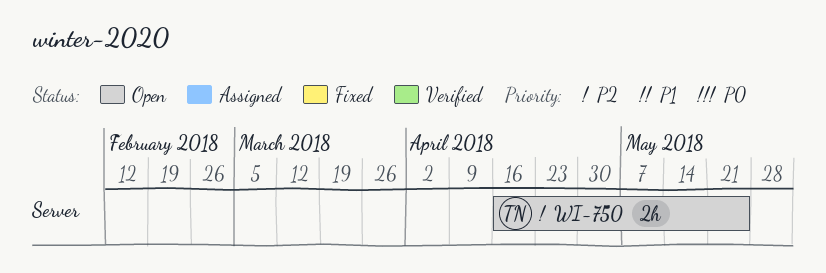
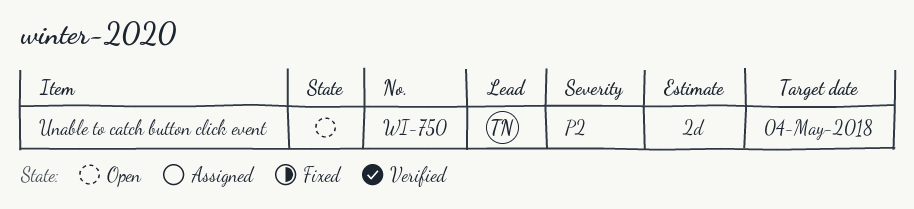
WI-750, estimate: 2h -> 2d
WI-750, due: May 25 -> May 4

